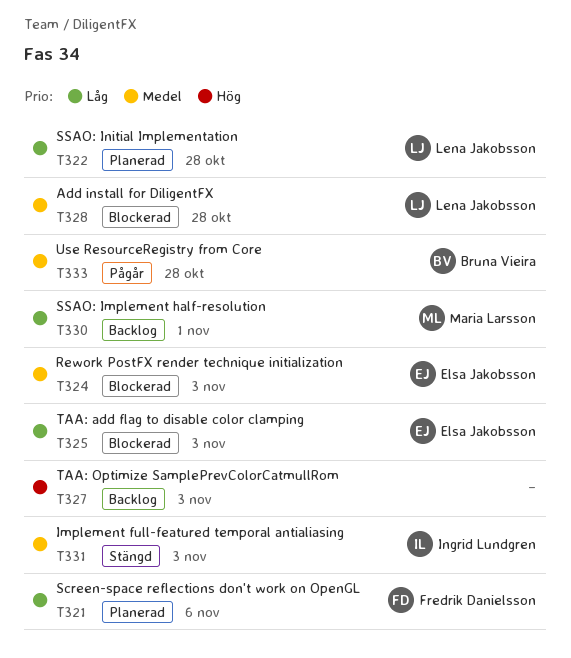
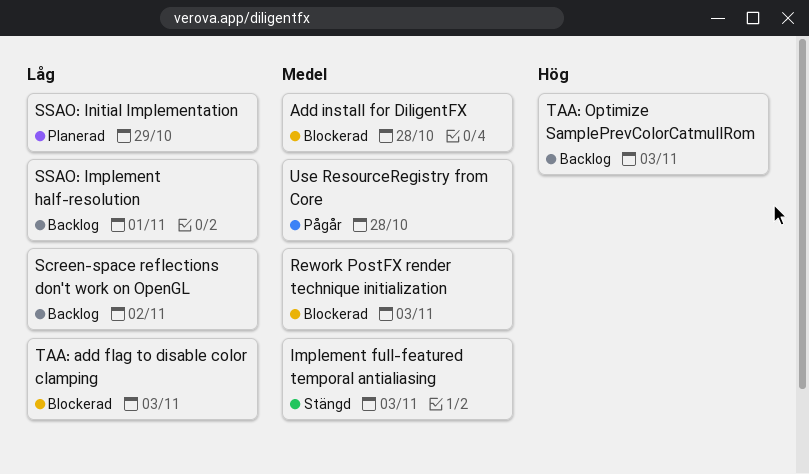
Screen-space reflections don't work on OpenGL, status: Planerad -> Backlog
Screen-space reflections don't work on OpenGL, due: Nov 6 -> Nov 2
SSAO: Initial Implementation, due: Oct 28 -> Oct 29

